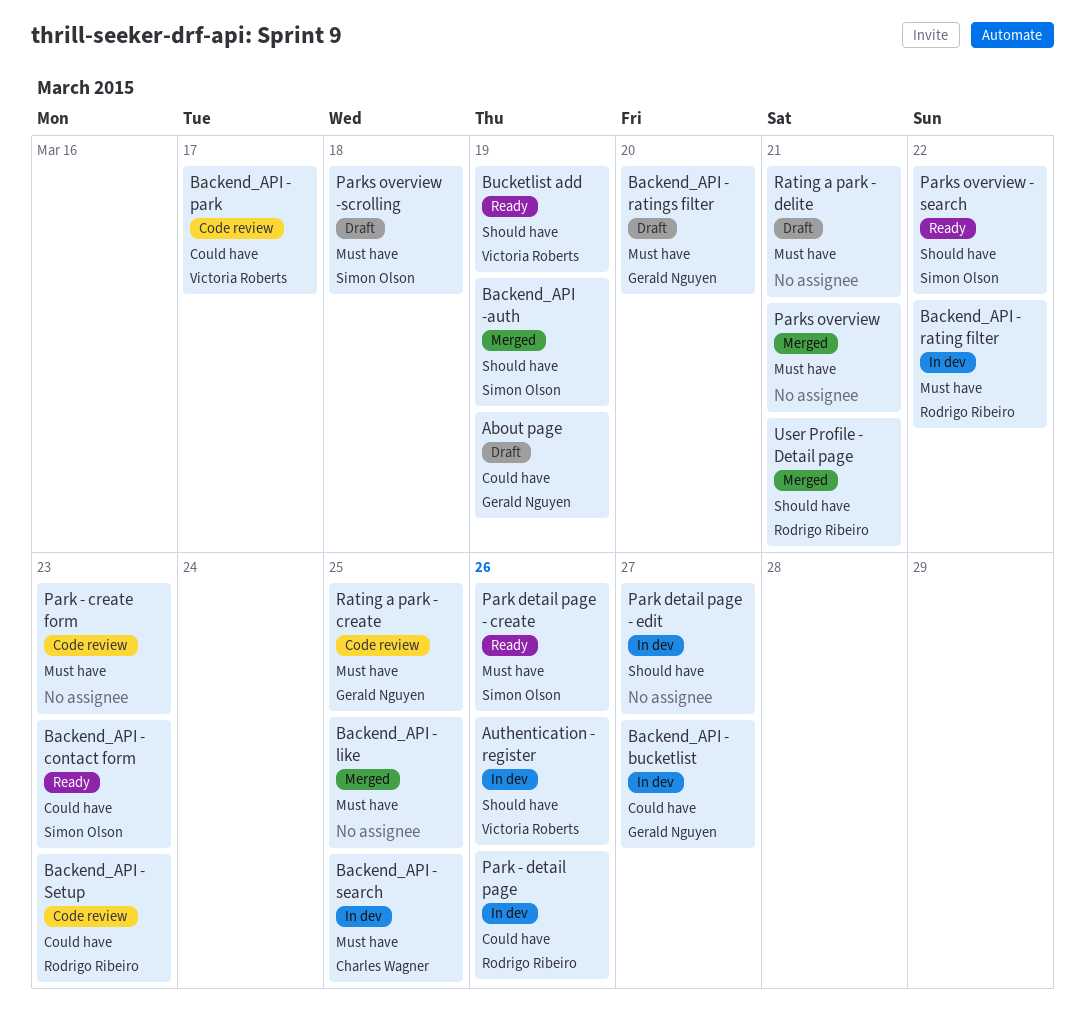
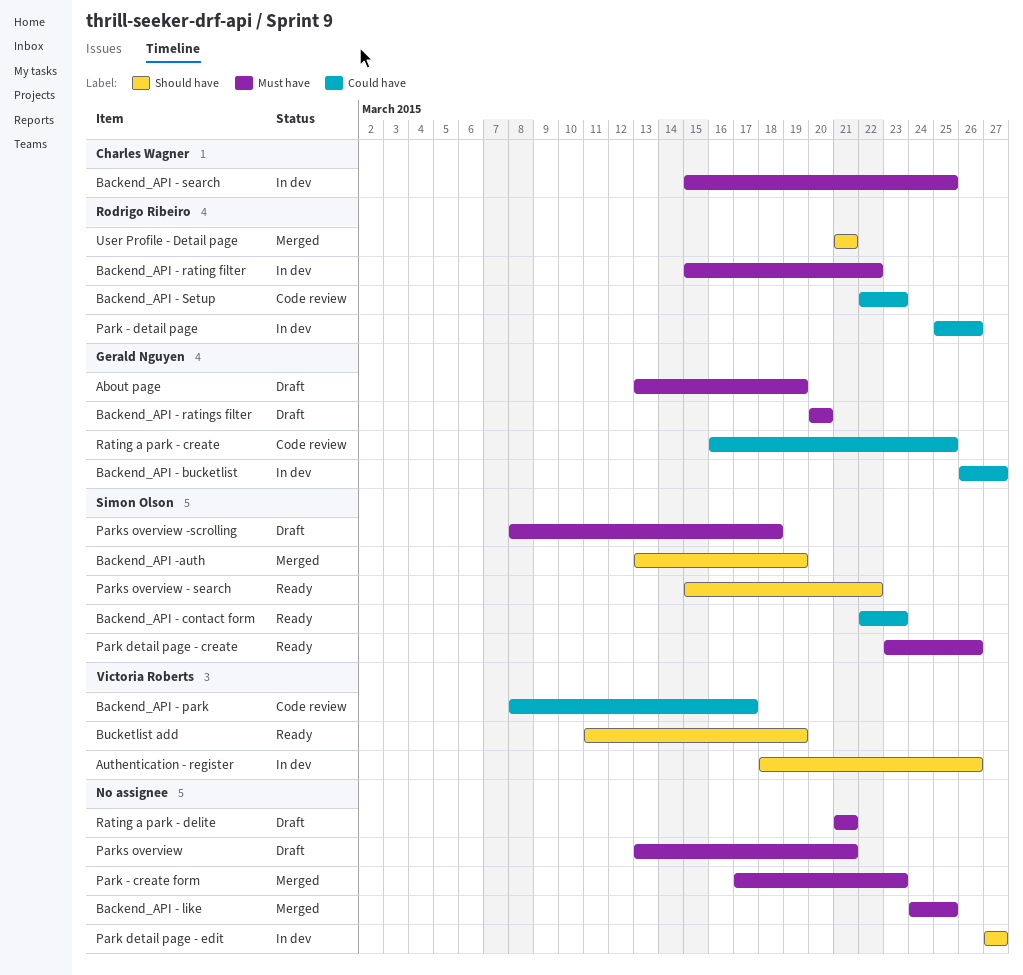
About page, label: Could have -> Must have
Park - create form, status: Code review -> Merged
Parks overview, status: Merged -> Draft
Rating a park - create, label: Must have -> Could have

